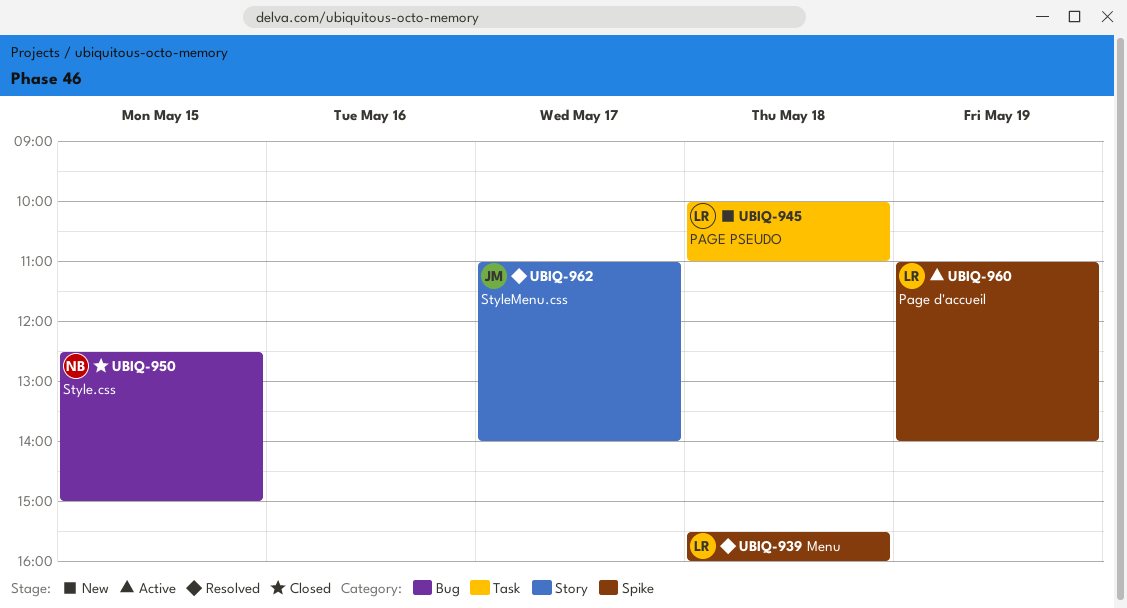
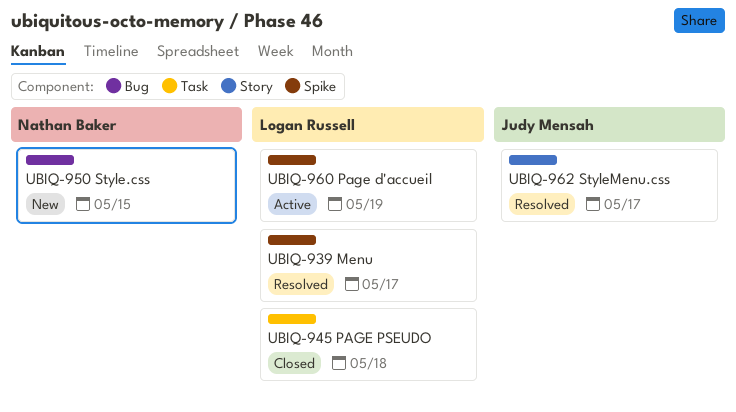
UBIQ-939, day: May 18 -> May 17
UBIQ-945, status: New -> Closed
UBIQ-950, status: Closed -> New

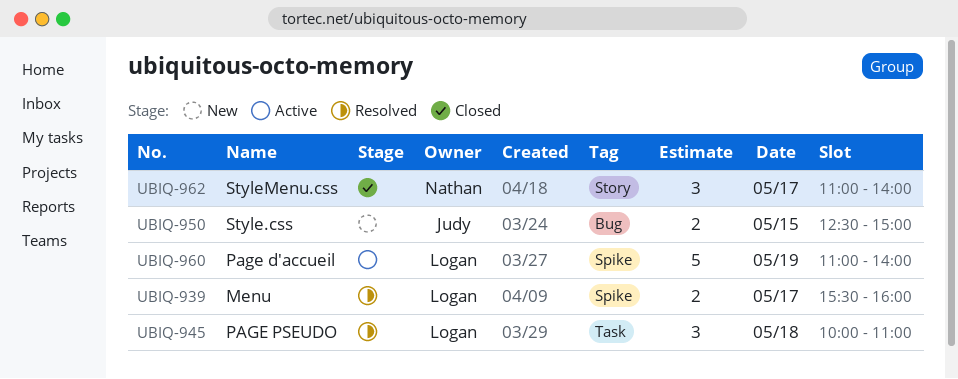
UBIQ-945, status: Closed -> Resolved
UBIQ-950, owner: Nathan Baker -> Judy Mensah
UBIQ-962, status: Resolved -> Closed
UBIQ-962, owner: Judy Mensah -> Nathan Baker

